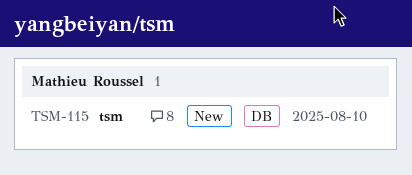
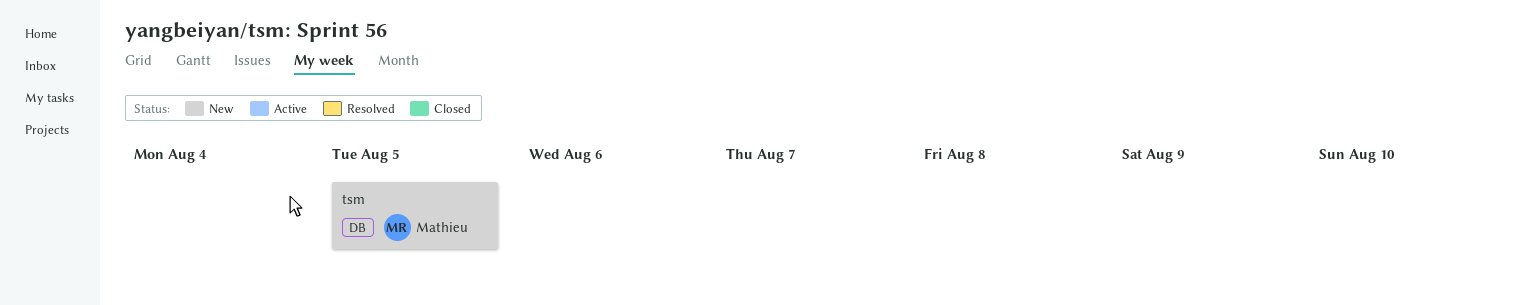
tsm, due: Aug 10 -> Aug 5

